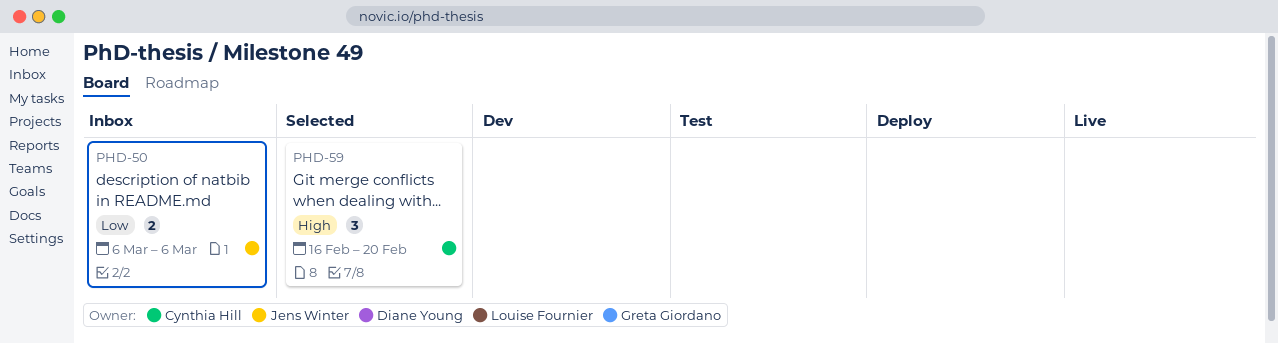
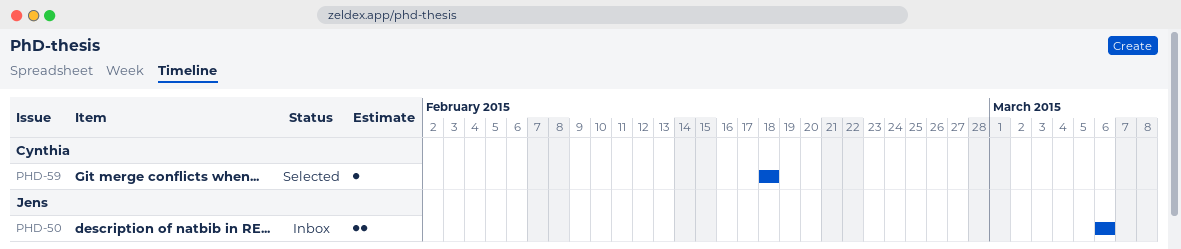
PHD-59, estimate: 3 -> 1
PHD-59, start: Feb 16 -> Feb 18
PHD-59, due: Feb 20 -> Feb 18

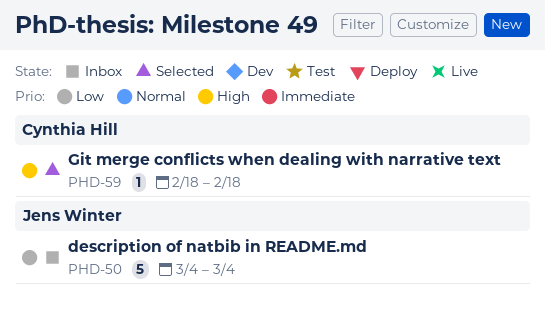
PHD-50, estimate: 2 -> 5
PHD-50, start: Mar 6 -> Mar 4
PHD-50, due: Mar 6 -> Mar 4

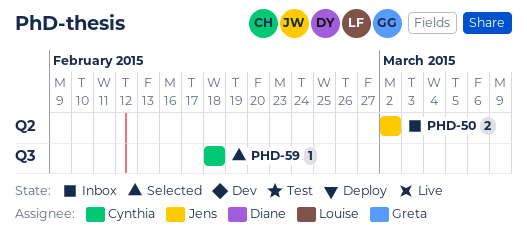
PHD-50, estimate: 5 -> 2
PHD-50, start: Mar 4 -> Mar 2
PHD-50, due: Mar 4 -> Mar 2

